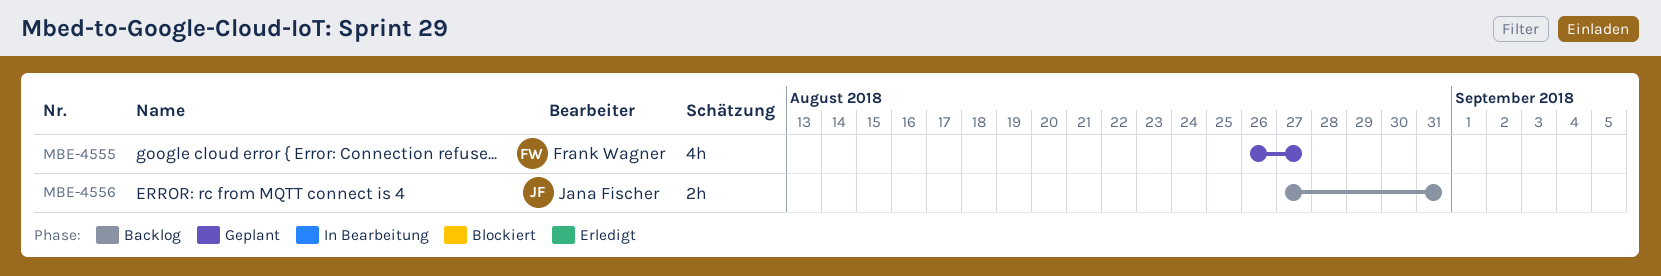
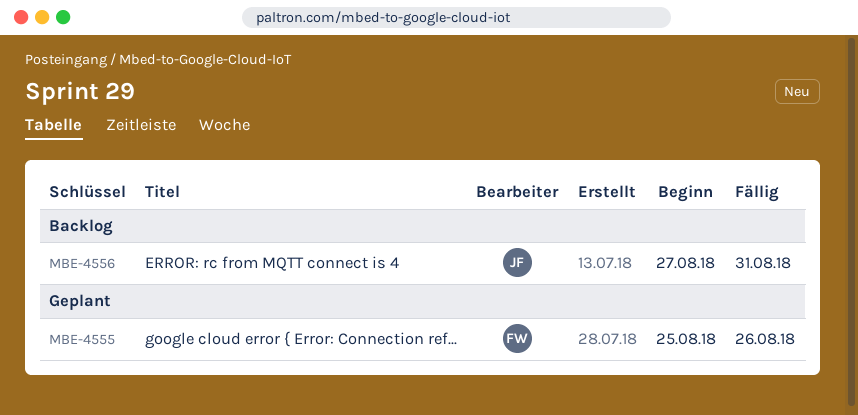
MBE-4555, start: Aug 26 -> Aug 25
MBE-4555, due: Aug 27 -> Aug 26

